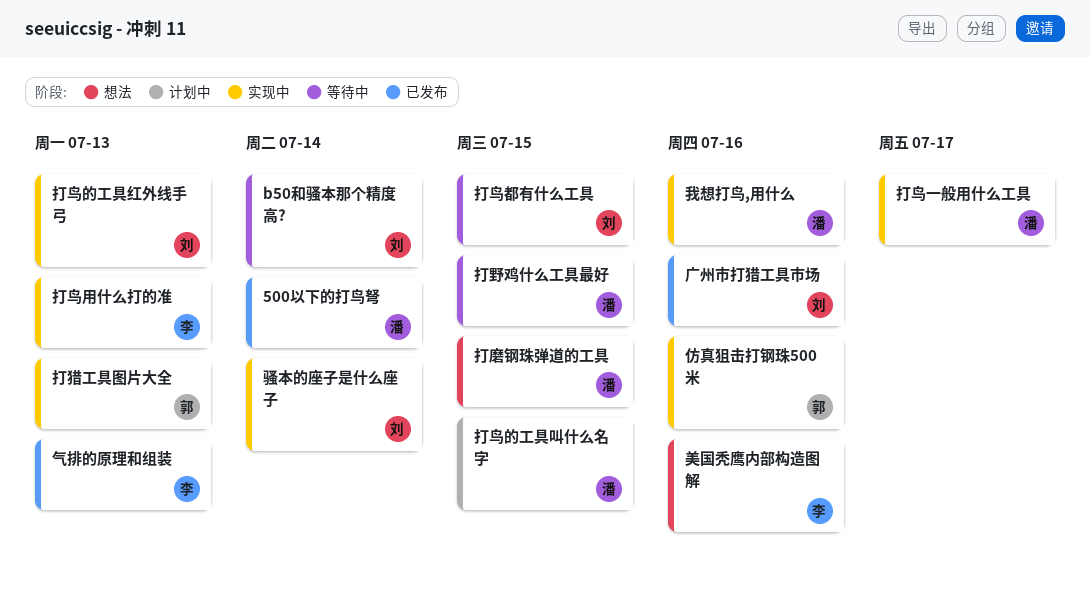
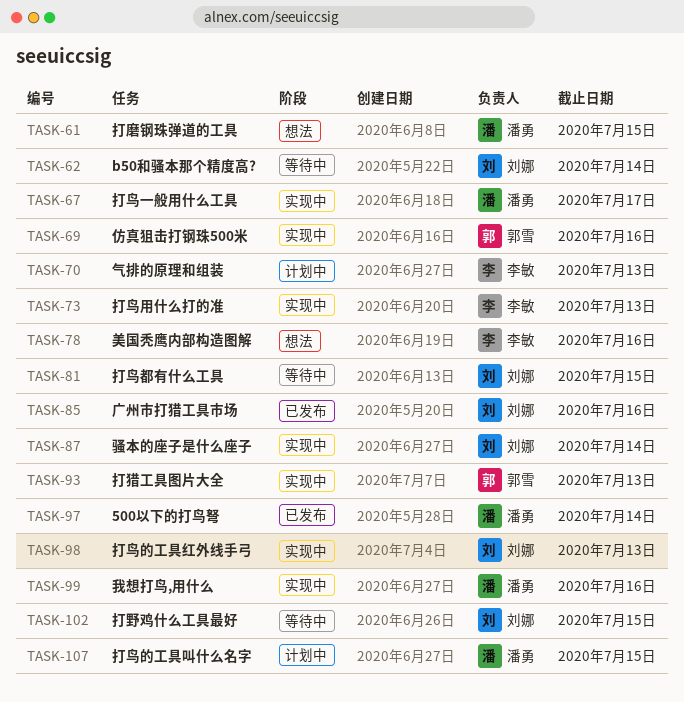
打野鸡什么工具最好, owner: 潘勇 -> 刘娜
气排的原理和组装, status: 已发布 -> 计划中

